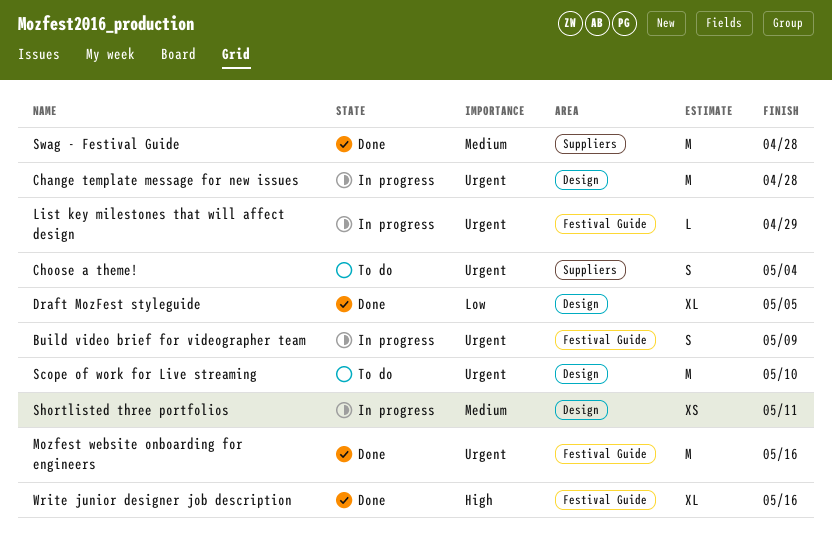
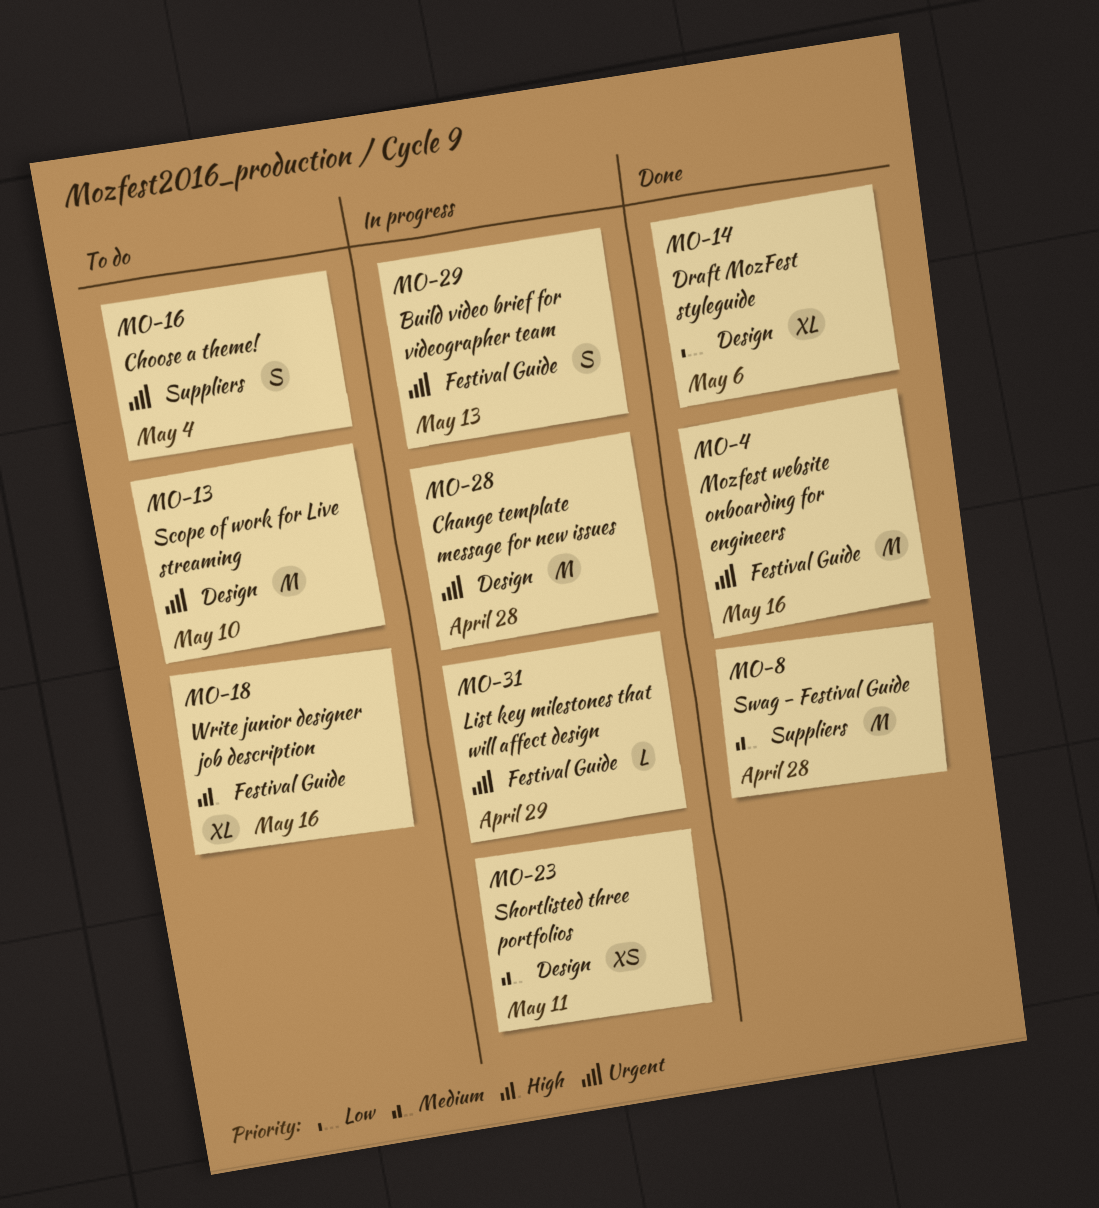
Build video brief for videographer team, due: May 9 -> May 13
Draft MozFest styleguide, due: May 5 -> May 6
Write junior designer job description, status: Done -> To do

